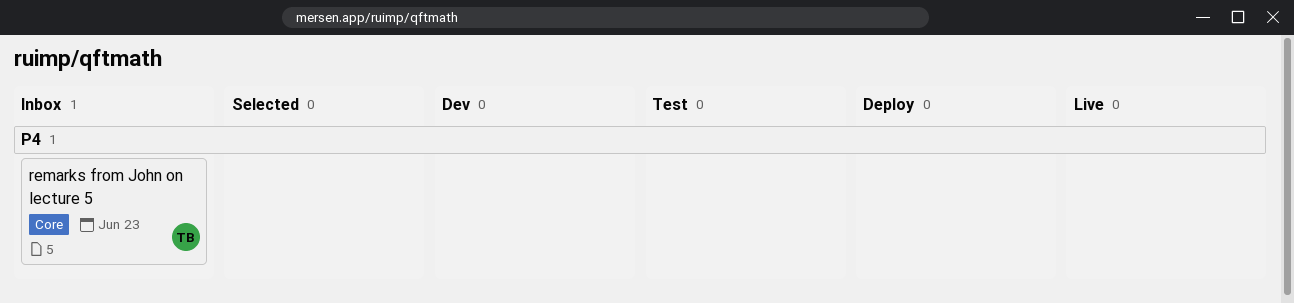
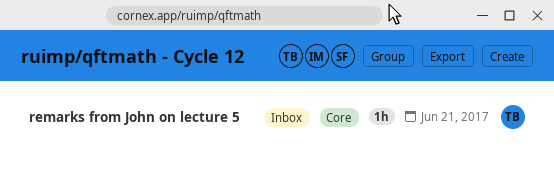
remarks from John on lecture 5, due: Jun 23 -> Jun 21

